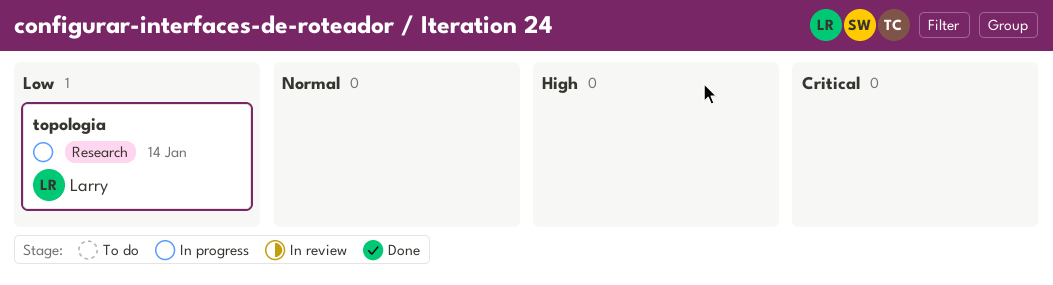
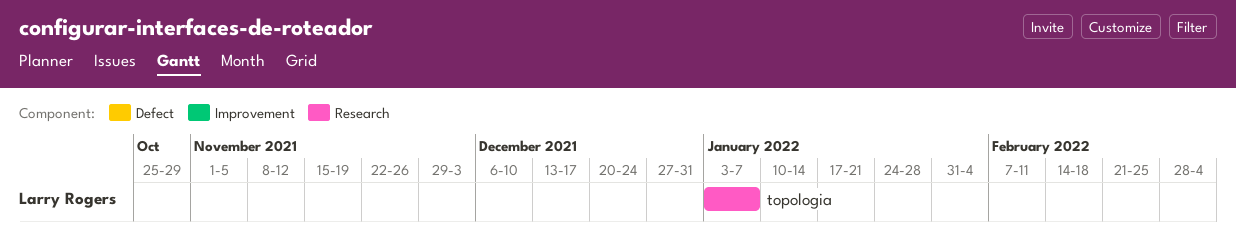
topologia, due: Jan 14 -> Jan 7

